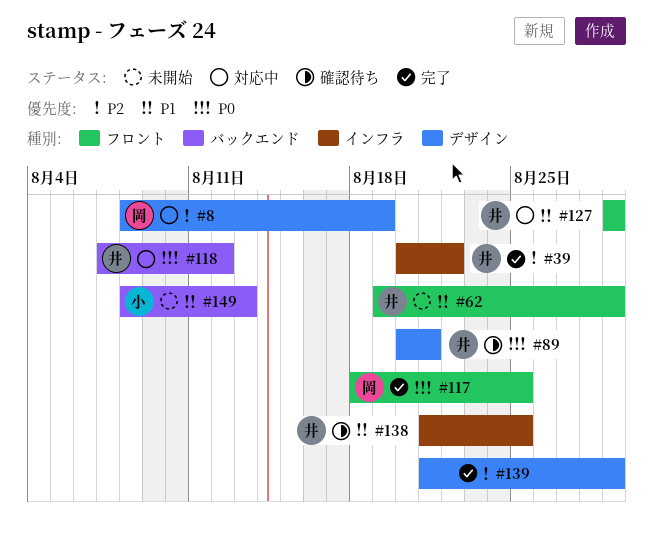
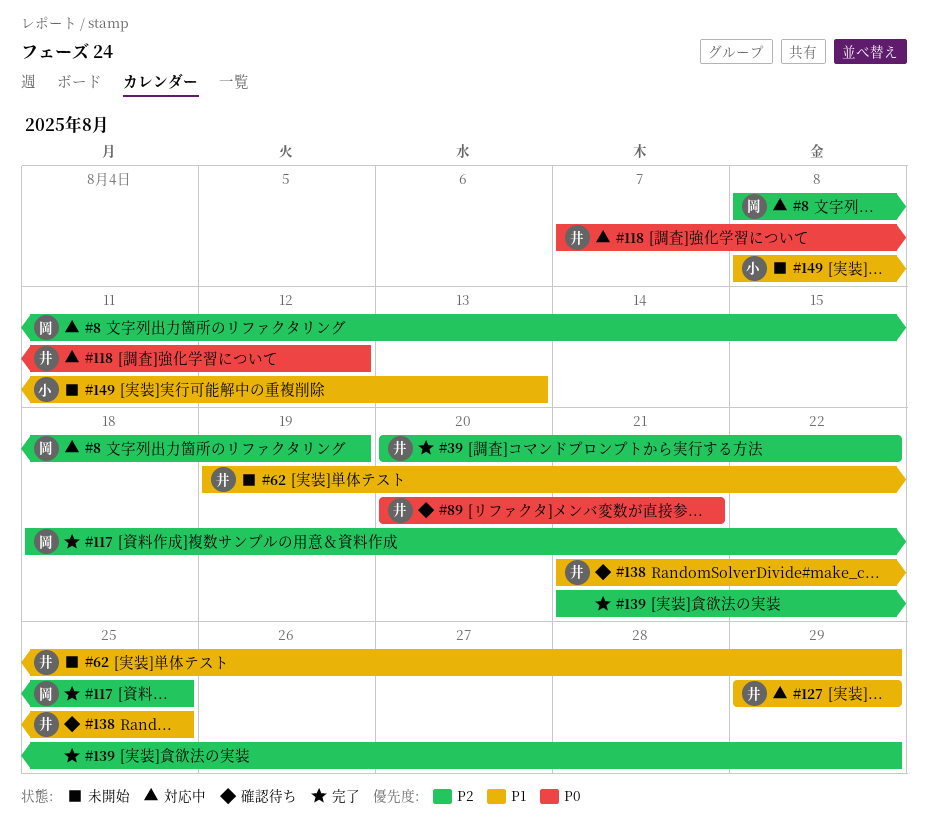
#117, priority: P0 -> P2

